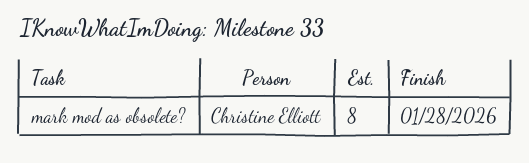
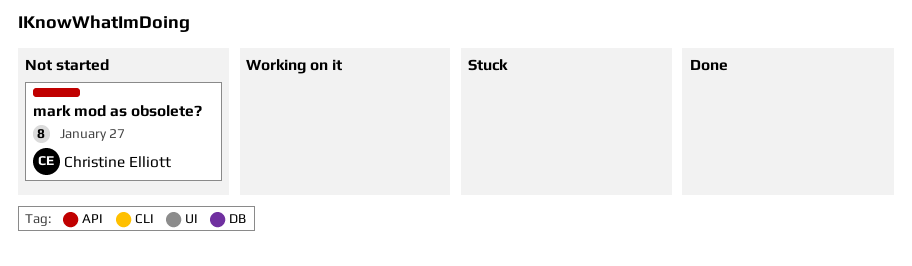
mark mod as obsolete?, due: Jan 28 -> Jan 27

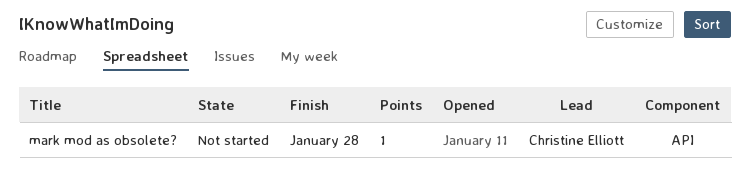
mark mod as obsolete?, estimate: 8 -> 1
mark mod as obsolete?, due: Jan 27 -> Jan 28

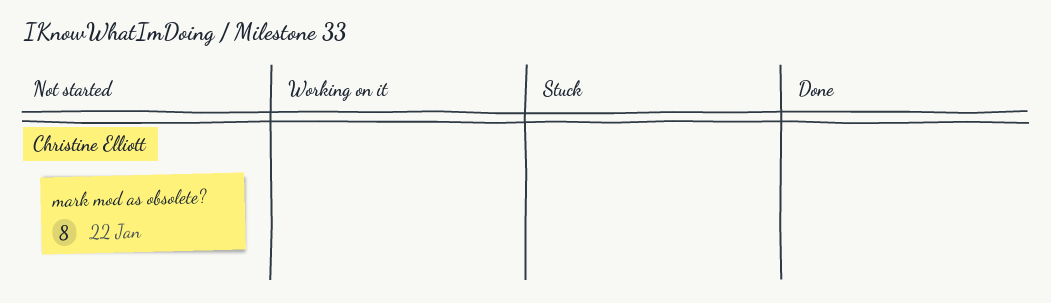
mark mod as obsolete?, estimate: 1 -> 8
mark mod as obsolete?, due: Jan 28 -> Jan 22

